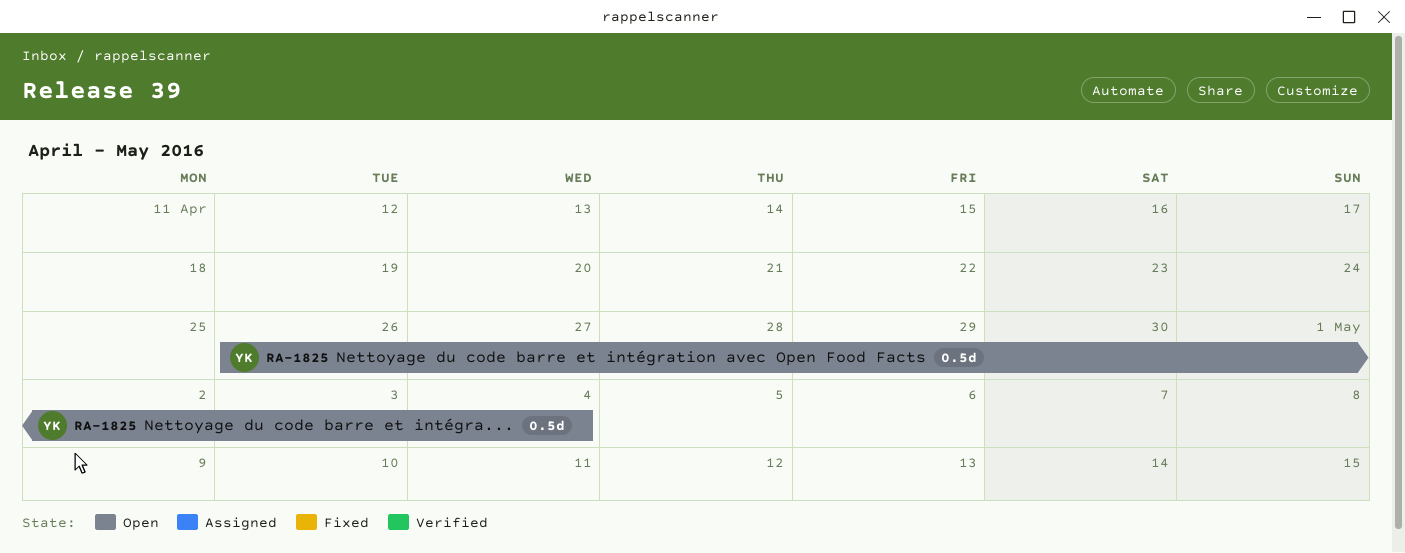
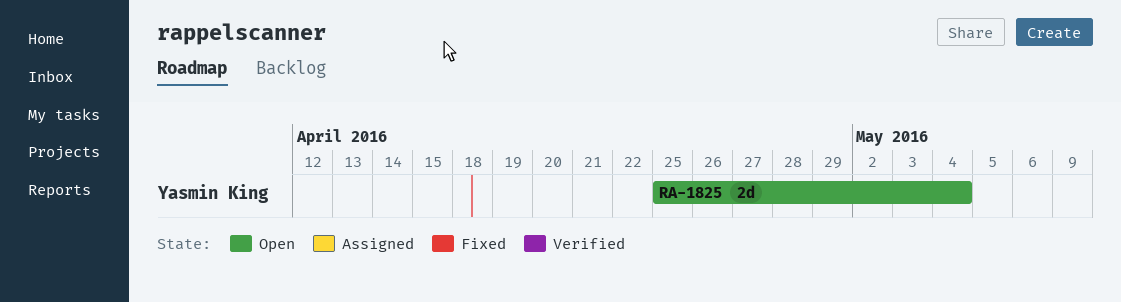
RA-1825, estimate: 0.5d -> 2d
RA-1825, start: Apr 26 -> Apr 25

